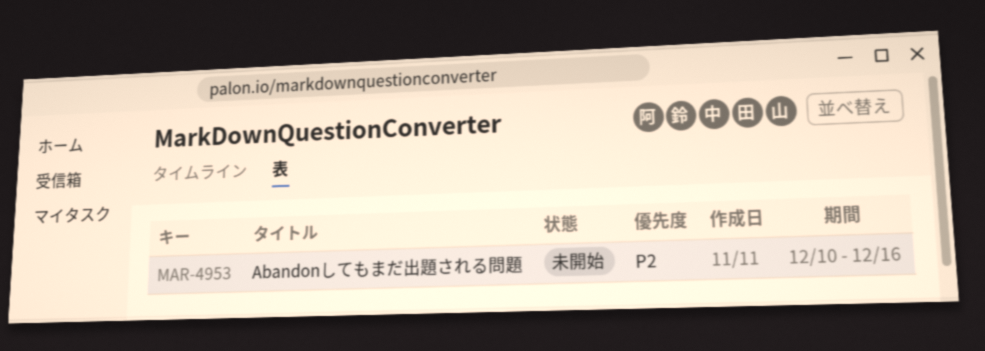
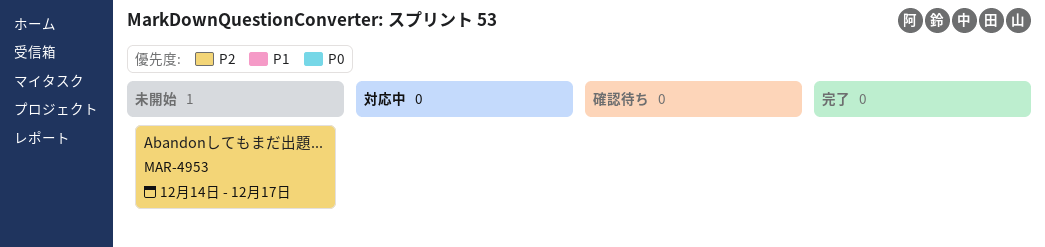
MAR-4953, start: Dec 10 -> Dec 14
MAR-4953, due: Dec 16 -> Dec 17

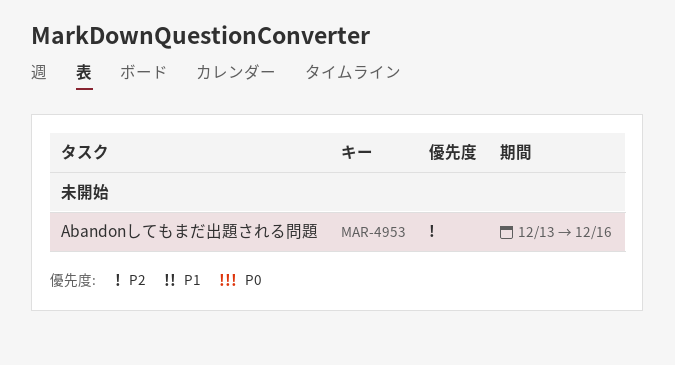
MAR-4953, start: Dec 14 -> Dec 13
MAR-4953, due: Dec 17 -> Dec 16

